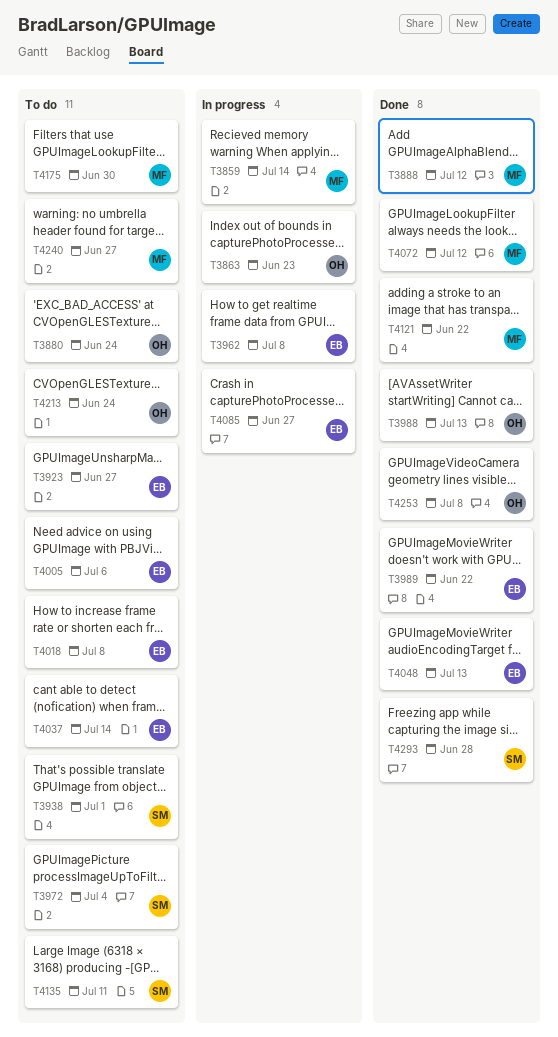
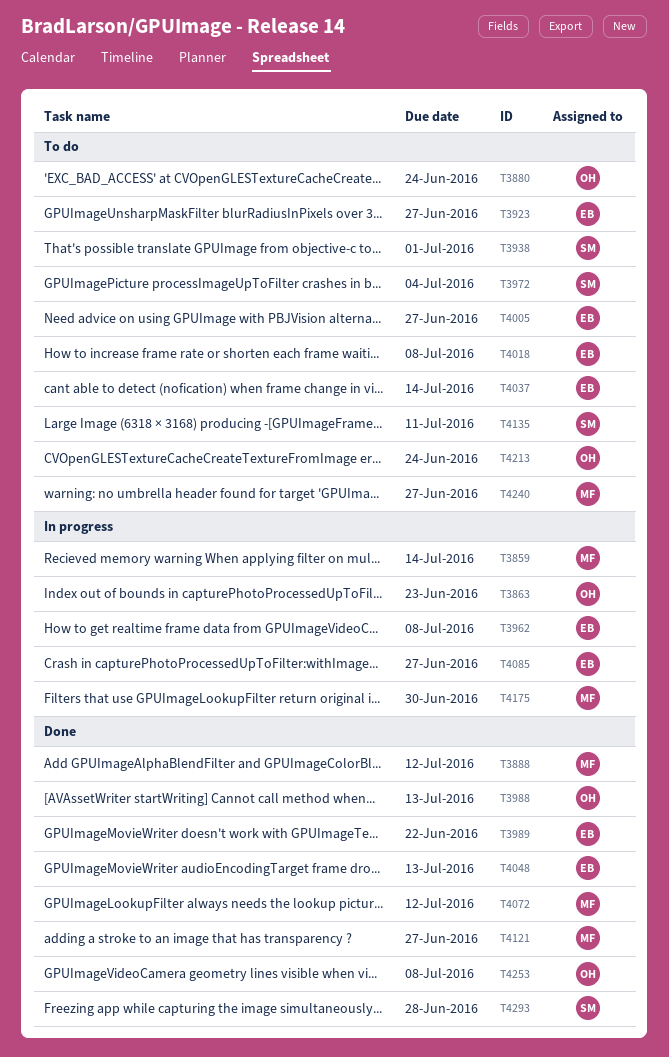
T4005, due: Jul 6 -> Jun 27
T4121, due: Jun 22 -> Jun 27
T4175, status: To do -> In progress

